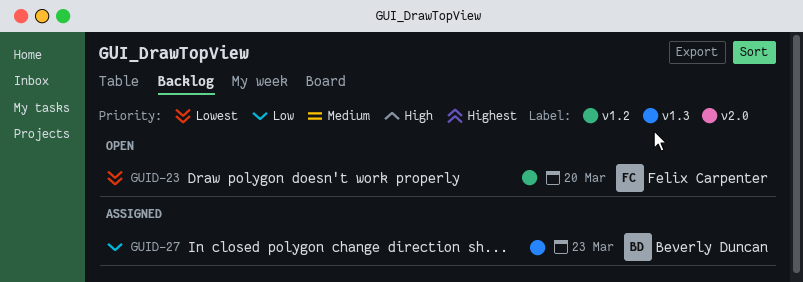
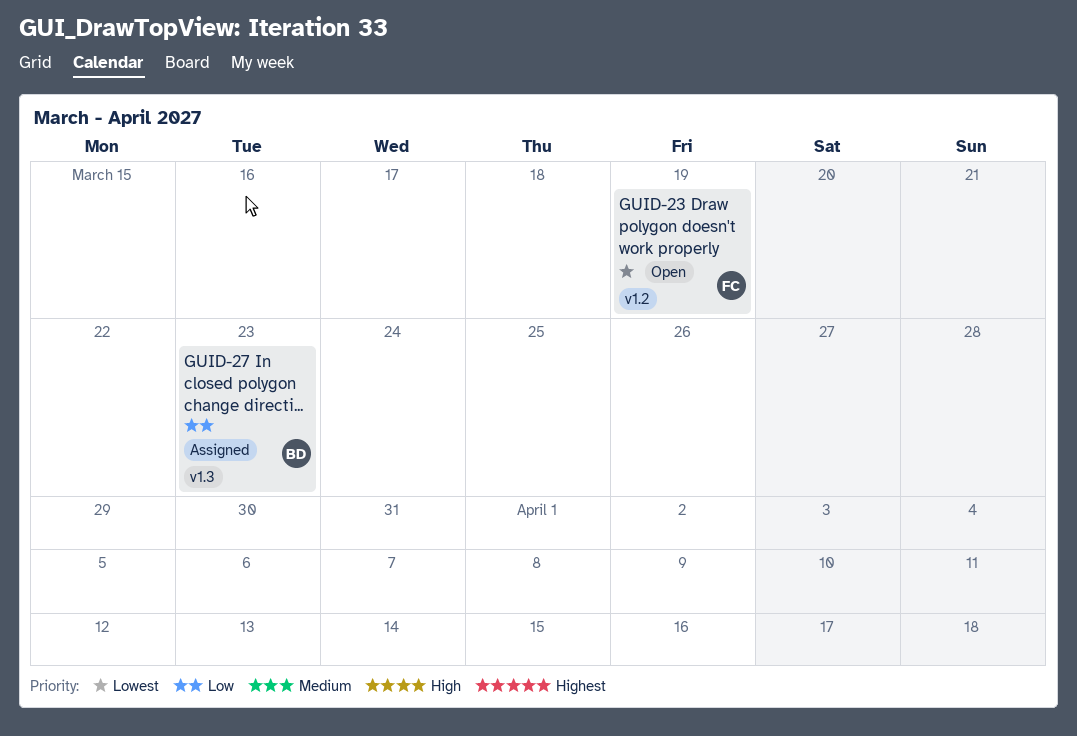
GUID-23, due: Mar 20 -> Mar 19

